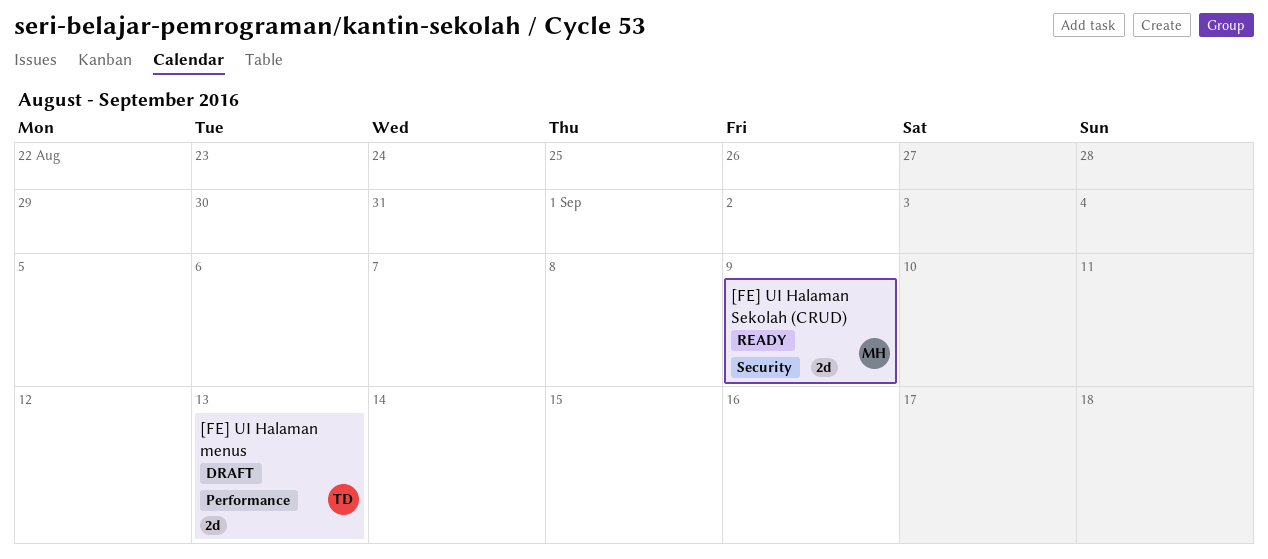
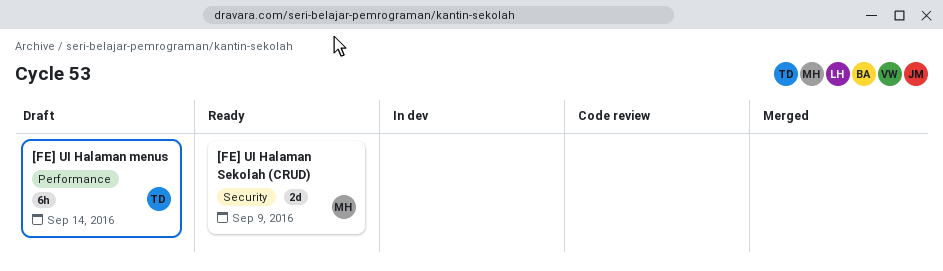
[FE] UI Halaman menus, estimate: 2d -> 6h
[FE] UI Halaman menus, due: Sep 13 -> Sep 14

